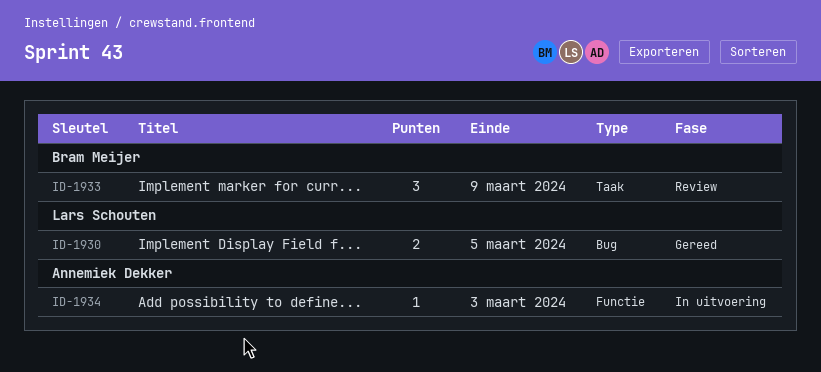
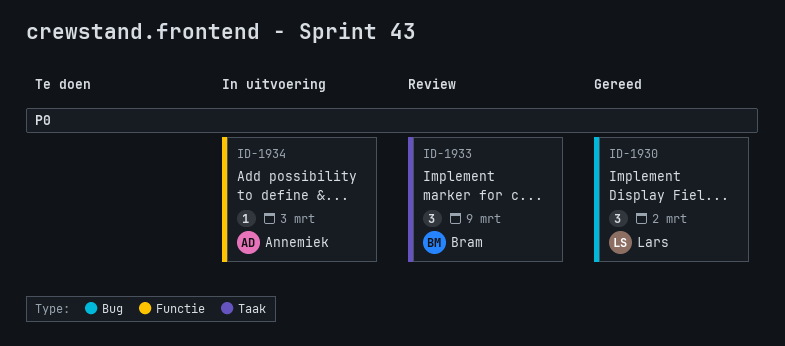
ID-1930, estimate: 2 -> 3
ID-1930, due: Mar 5 -> Mar 2

